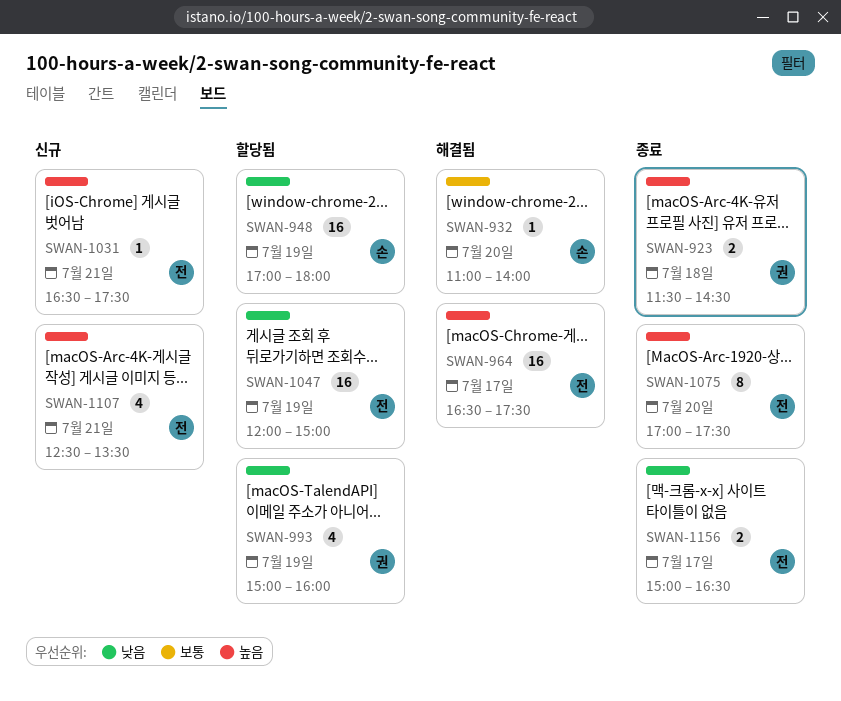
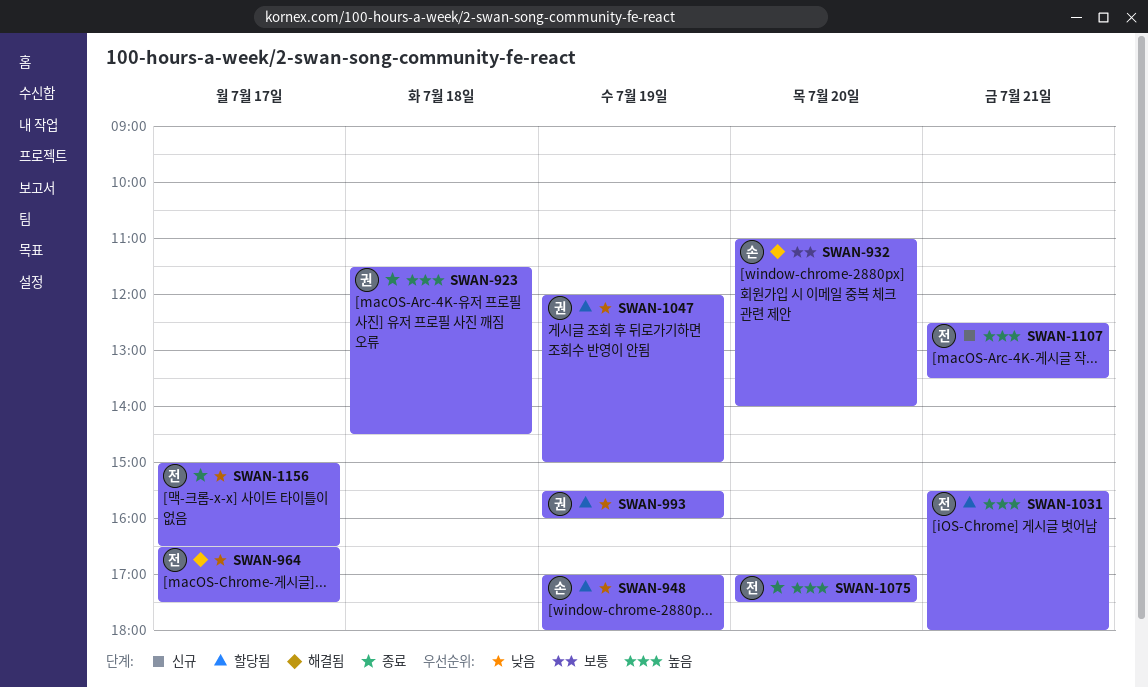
SWAN-964, priority: 높음 -> 낮음
SWAN-993, begins: 15:00 -> 15:30
SWAN-1031, status: 신규 -> 할당됨
SWAN-1031, begins: 16:30 -> 15:30
SWAN-1031, ends: 17:30 -> 18:00
SWAN-1047, owner: 전 -> 권

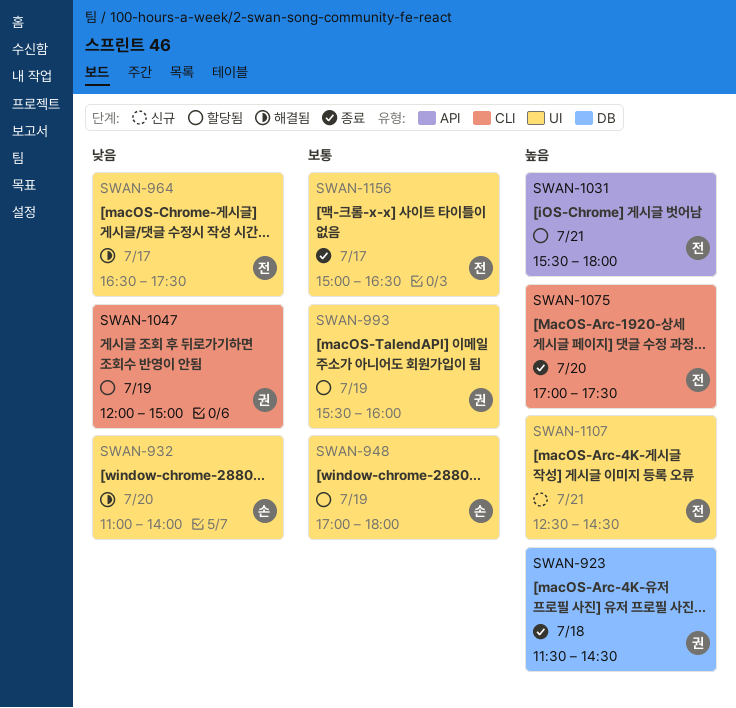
SWAN-932, priority: 보통 -> 낮음
SWAN-948, priority: 낮음 -> 보통
SWAN-993, priority: 낮음 -> 보통
SWAN-1107, ends: 13:30 -> 14:30
SWAN-1156, priority: 낮음 -> 보통

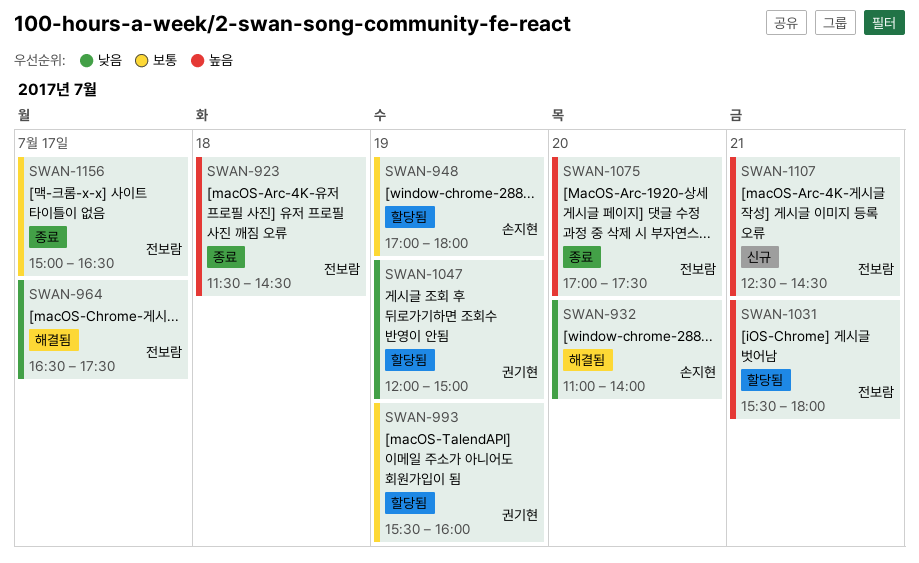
SWAN-923, owner: 권기현 -> 전보람

